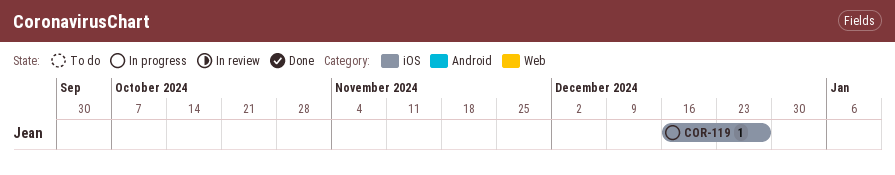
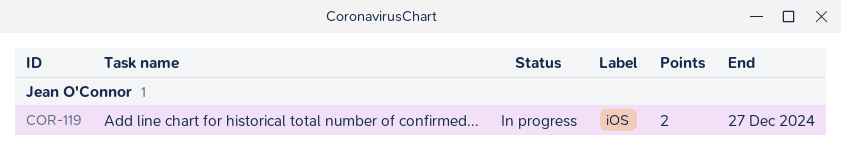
COR-119, estimate: 1 -> 2

